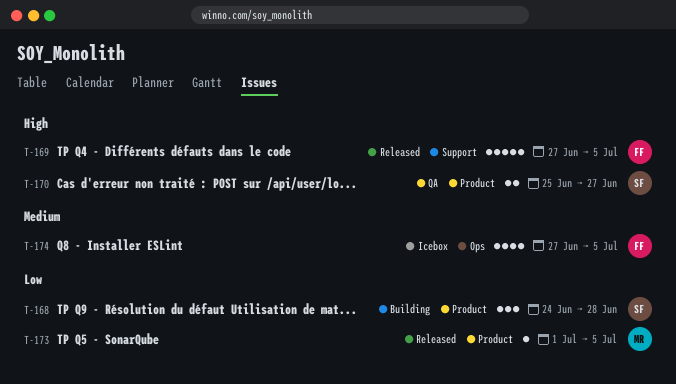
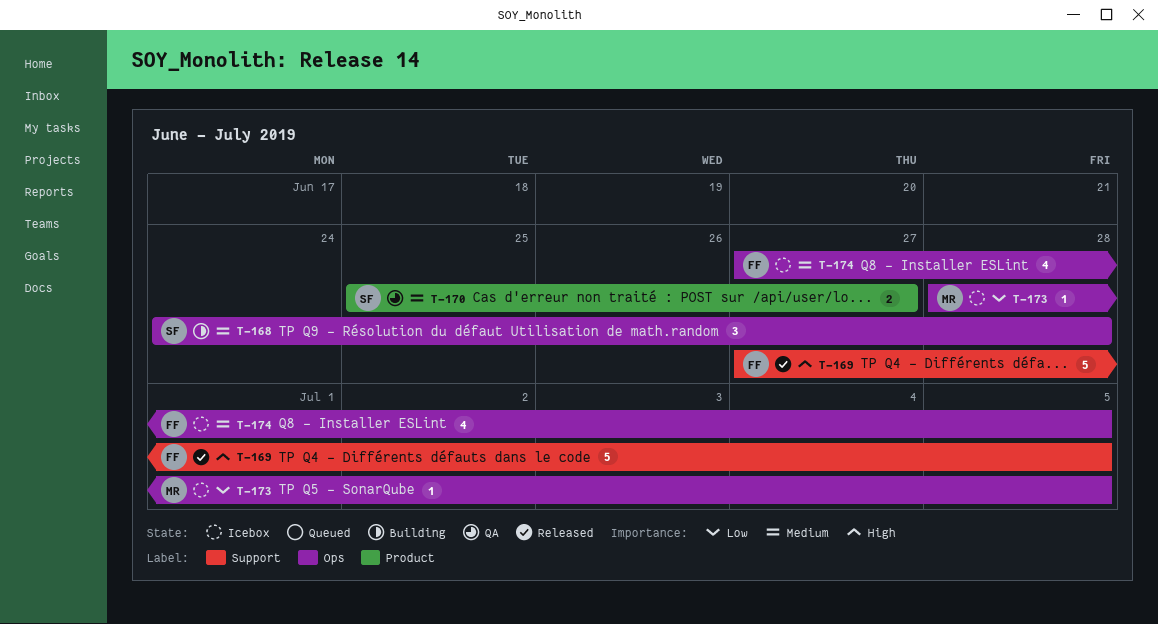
T-168, priority: Low -> Medium
T-168, label: Product -> Ops
T-170, priority: High -> Medium
T-173, status: Released -> Icebox
T-173, label: Product -> Ops
T-173, start: Jul 1 -> Jun 28

